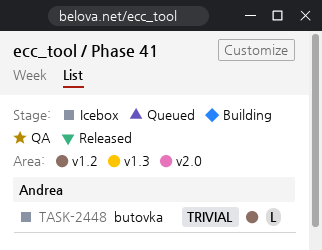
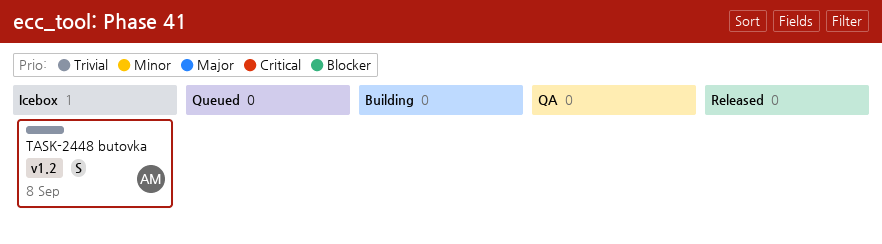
TASK-2448, estimate: L -> S

